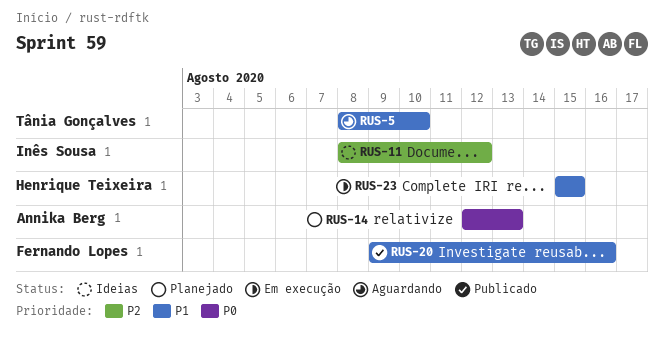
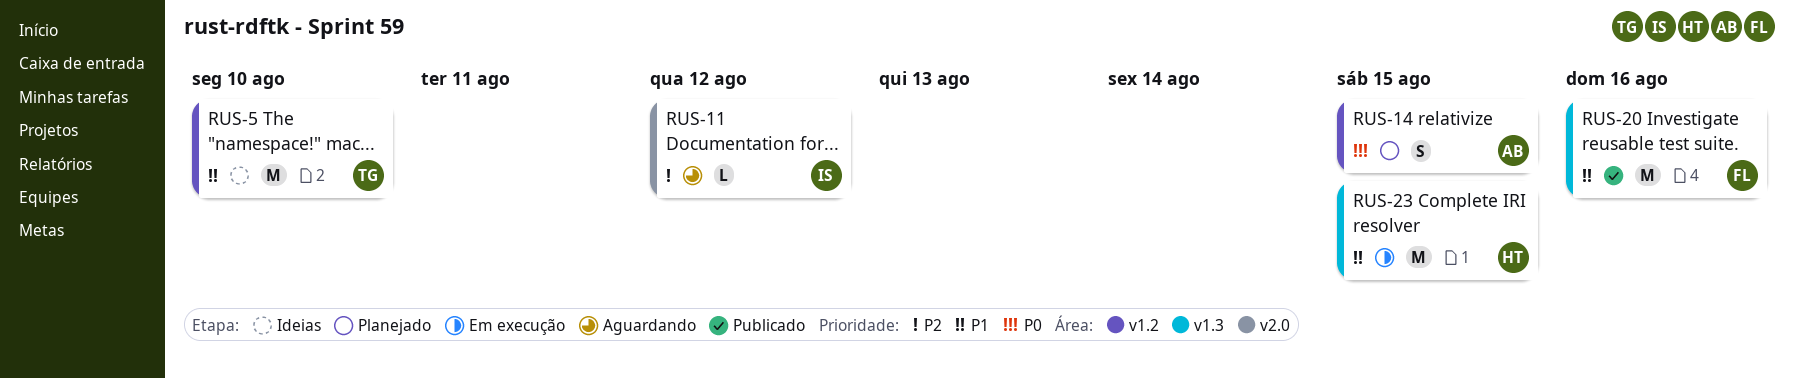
RUS-5, status: Aguardando -> Ideias
RUS-11, status: Ideias -> Aguardando
RUS-14, due: Aug 13 -> Aug 15

